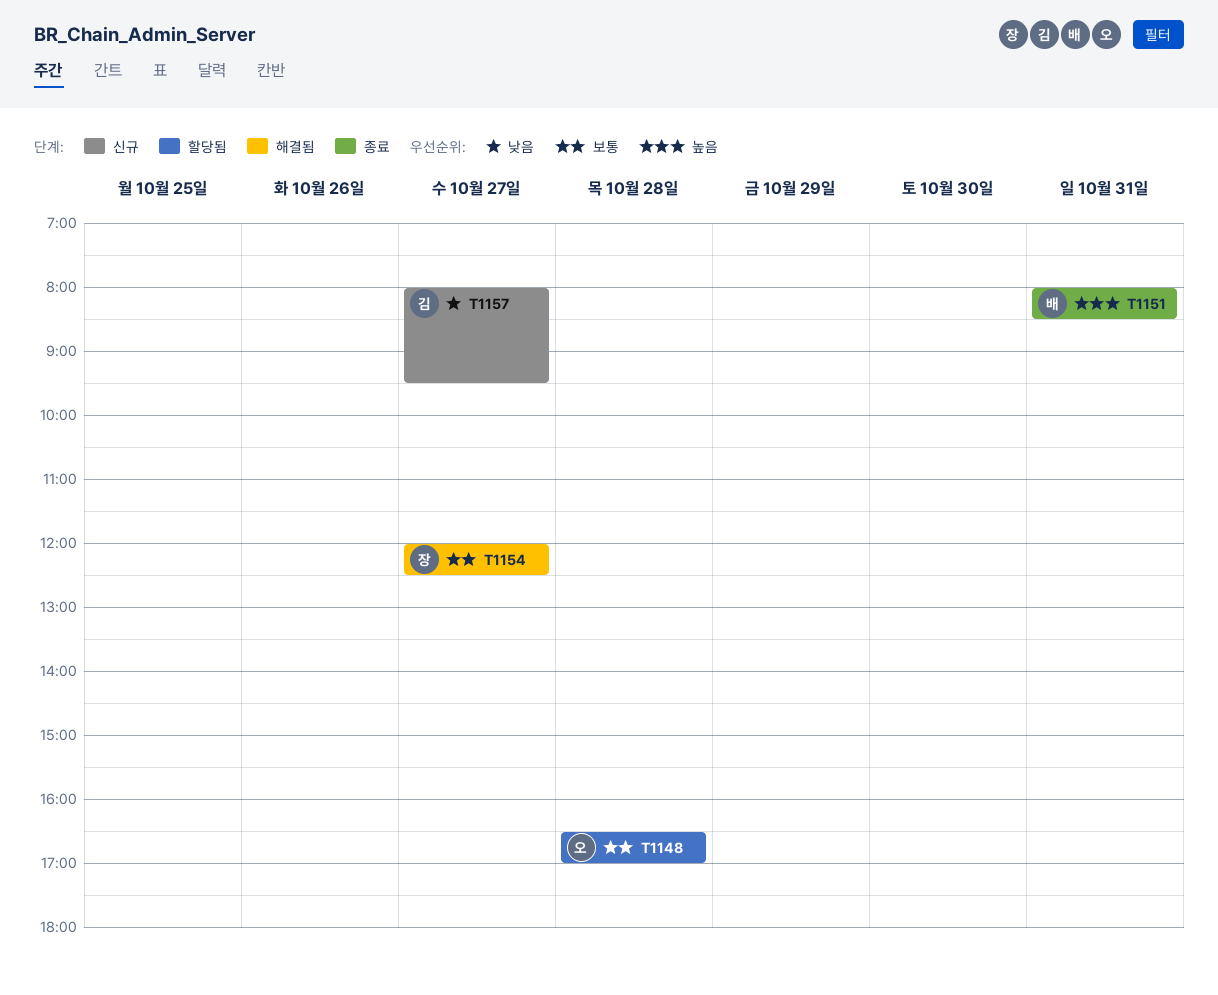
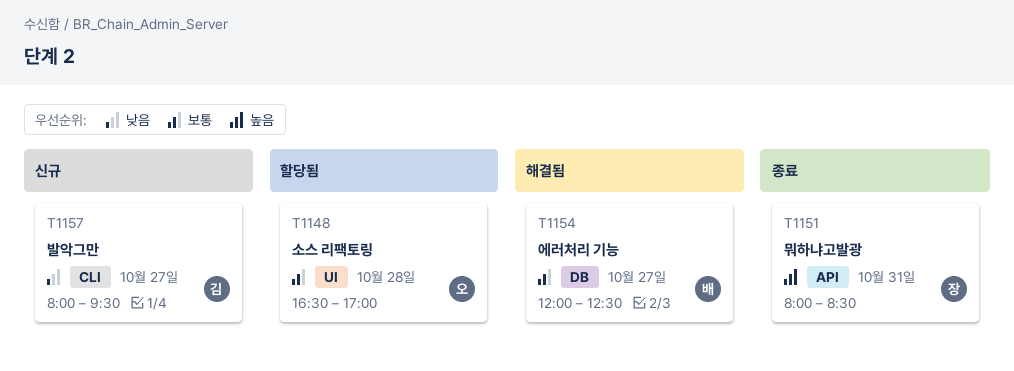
T1151, owner: 배 -> 장
T1154, owner: 장 -> 배

